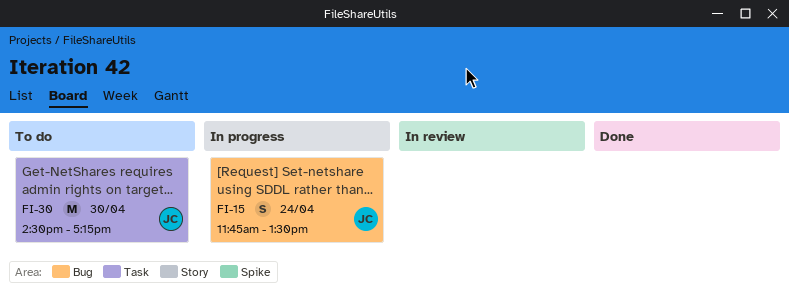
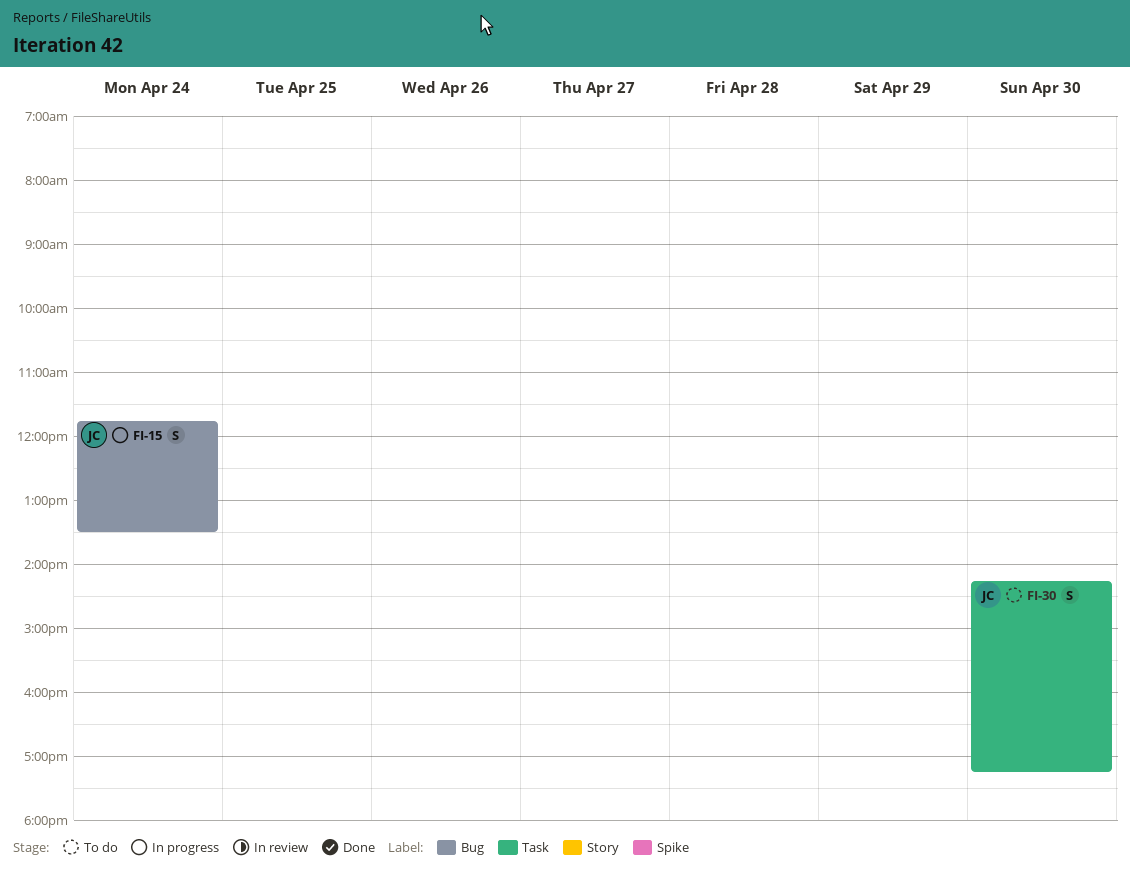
FI-30, estimate: M -> S
FI-30, begins: 14:30 -> 14:15

